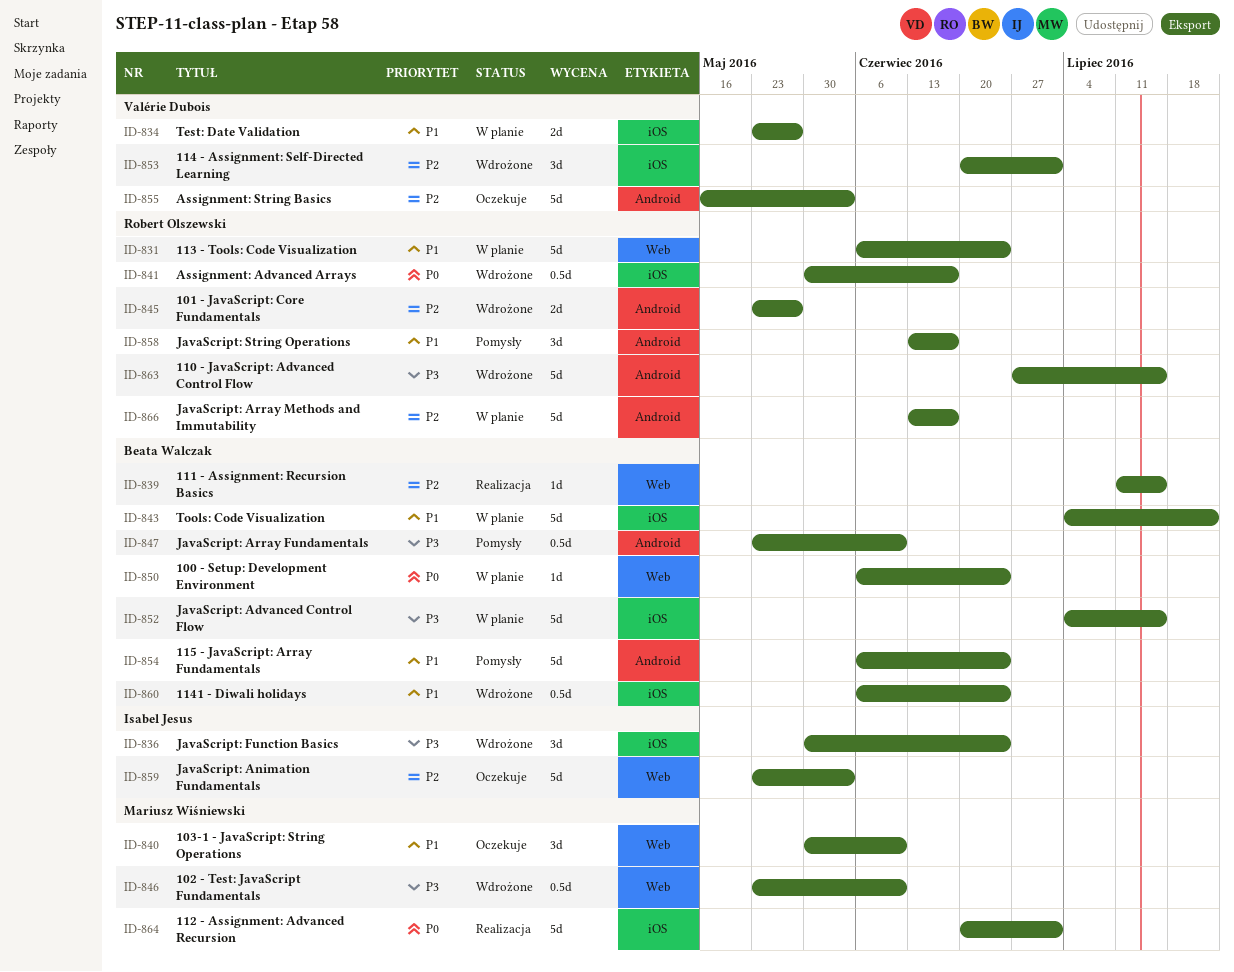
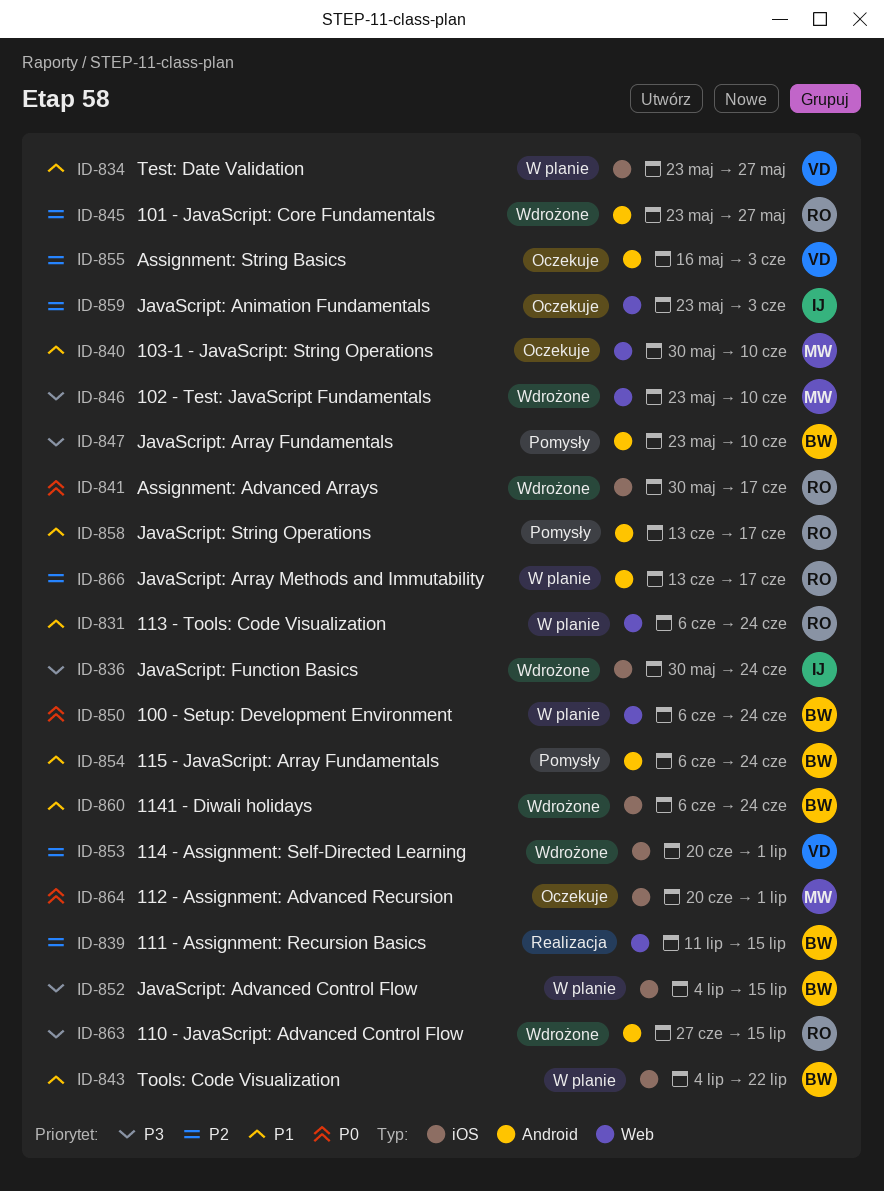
ID-864, status: Realizacja -> Oczekuje

